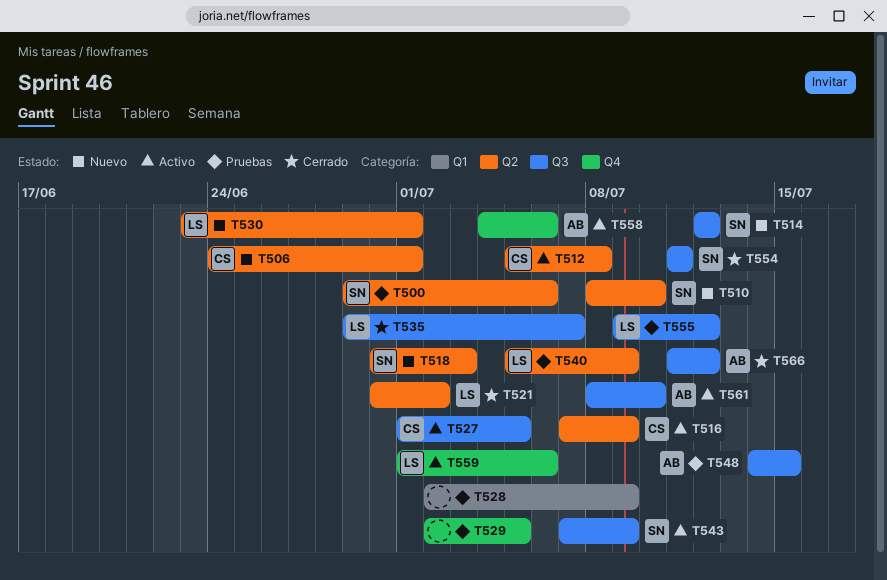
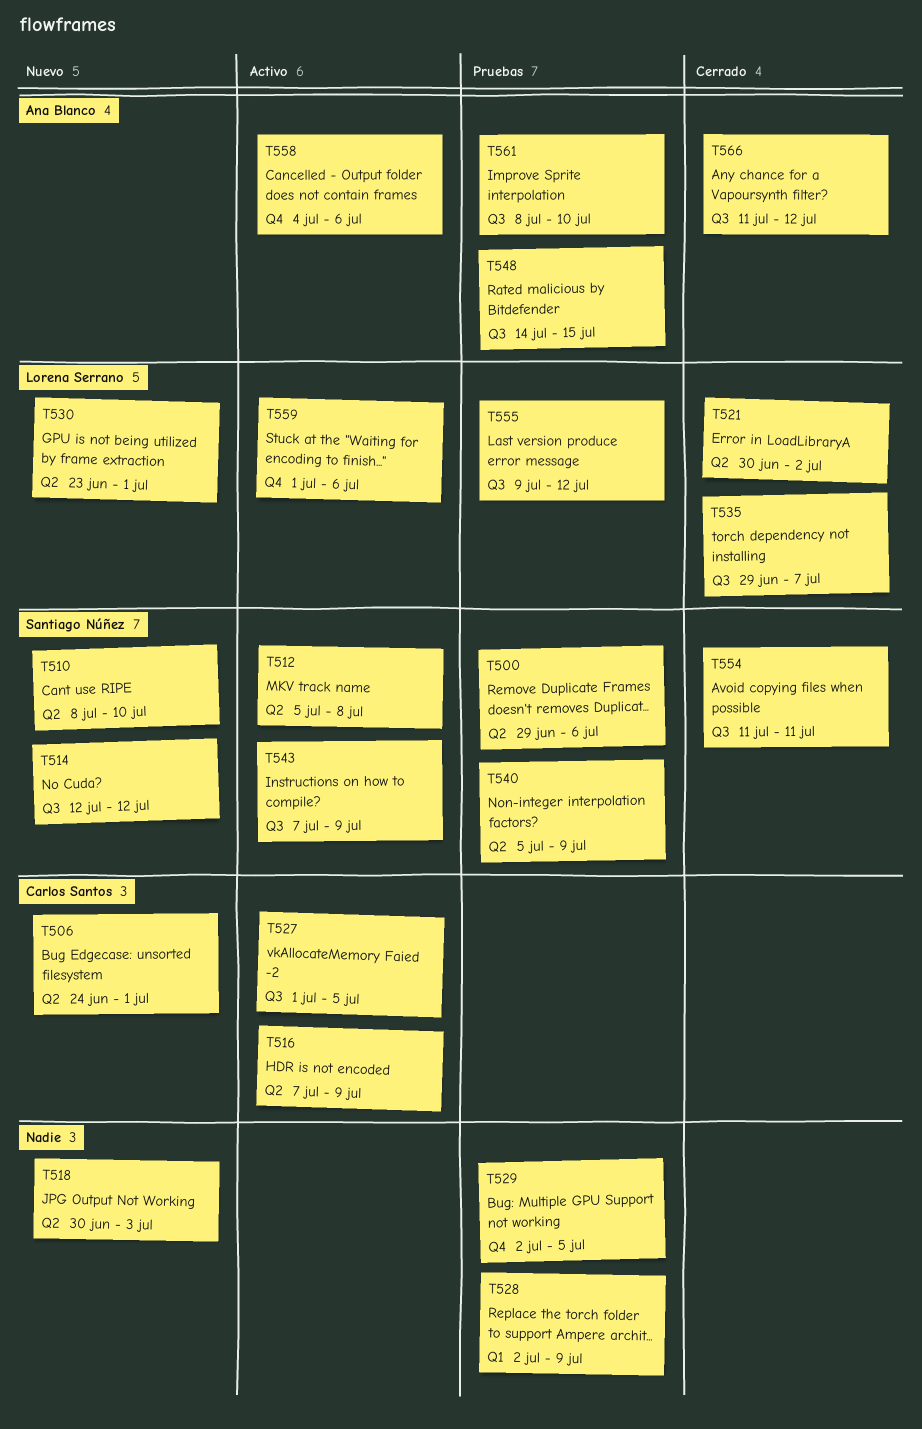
T512, owner: Carlos Santos -> Santiago Núñez
T518, owner: Santiago Núñez -> none
T540, owner: Lorena Serrano -> Santiago Núñez
T561, status: Activo -> Pruebas

